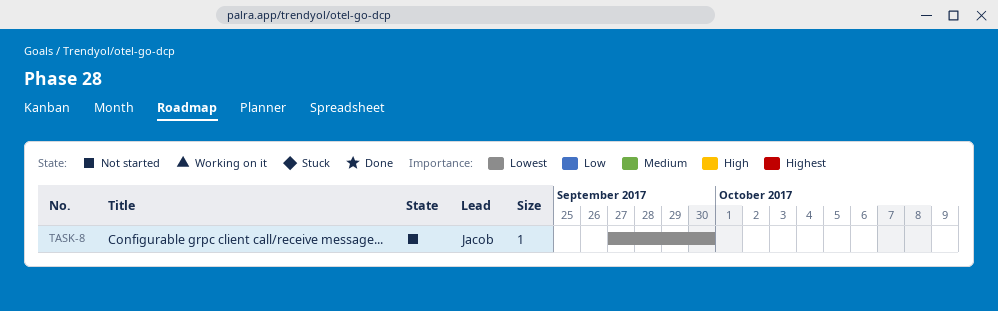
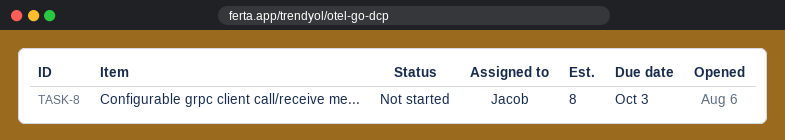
TASK-8, estimate: 1 -> 8
TASK-8, due: Sep 30 -> Oct 3

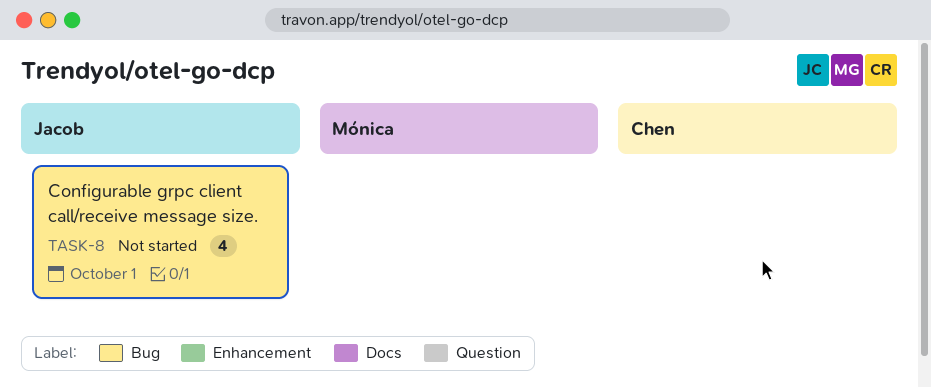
TASK-8, estimate: 8 -> 4
TASK-8, due: Oct 3 -> Oct 1

